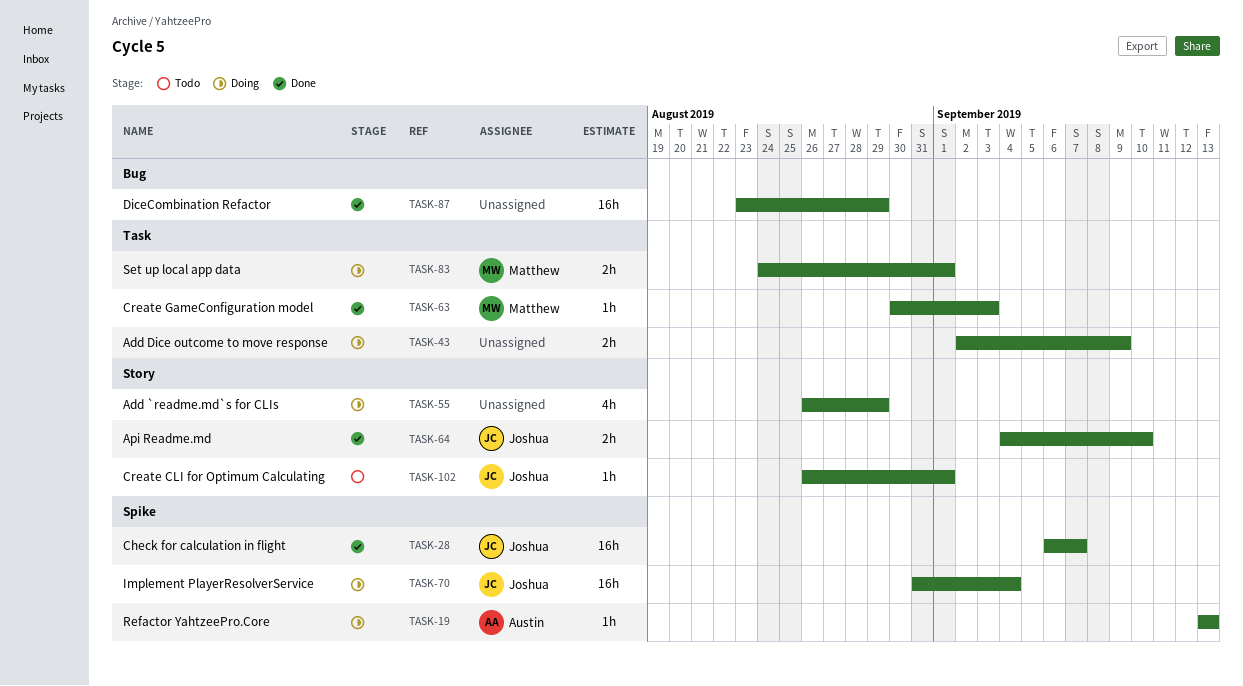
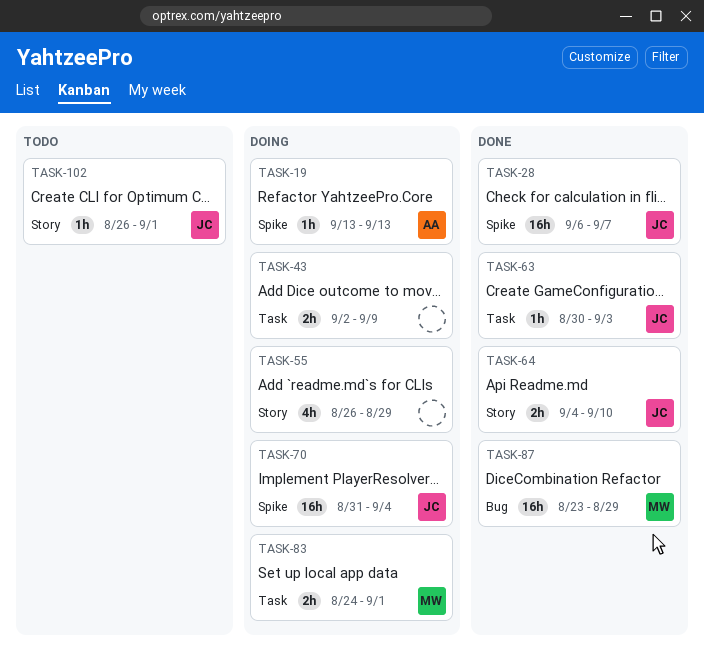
TASK-63, owner: Matthew -> Joshua
TASK-87, owner: none -> Matthew

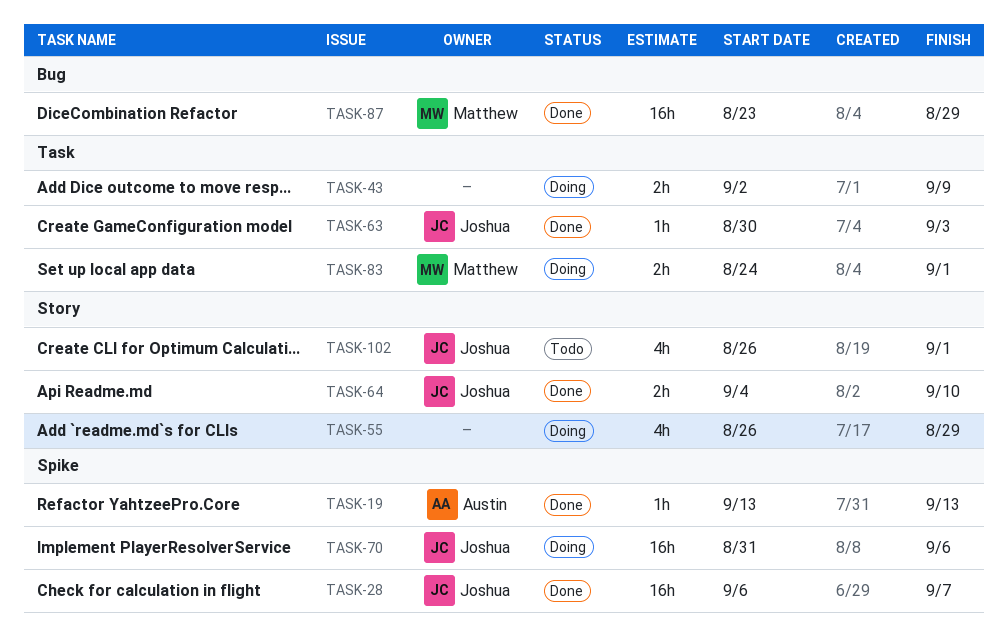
TASK-19, status: Doing -> Done
TASK-70, due: Sep 4 -> Sep 6
TASK-102, estimate: 1h -> 4h

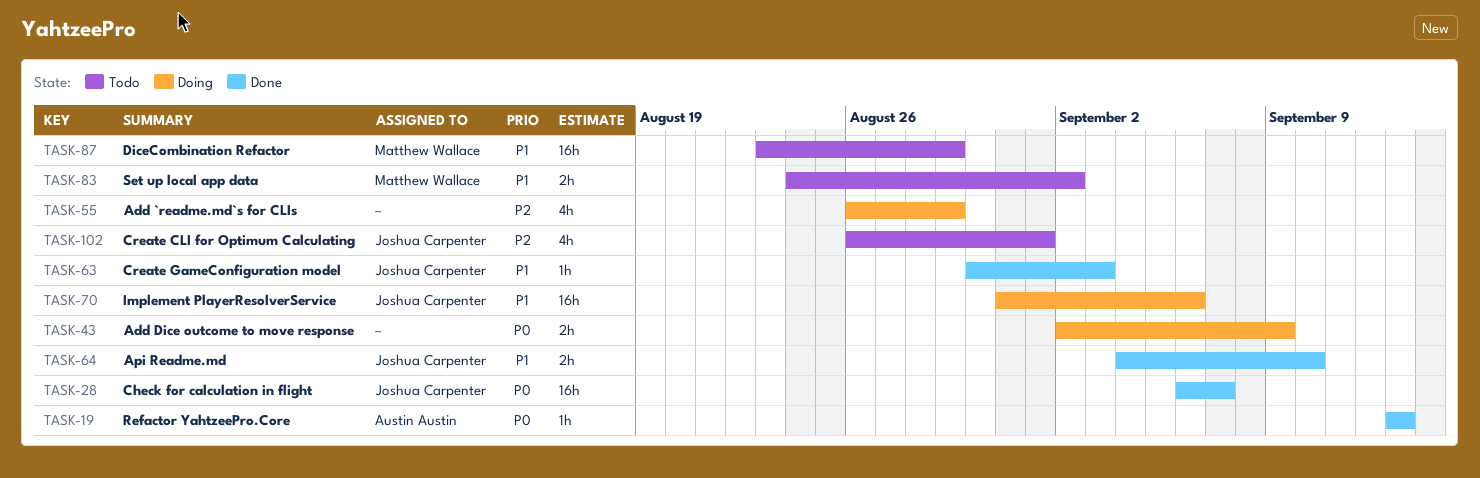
TASK-83, status: Doing -> Todo
TASK-83, due: Sep 1 -> Sep 2
TASK-87, status: Done -> Todo

